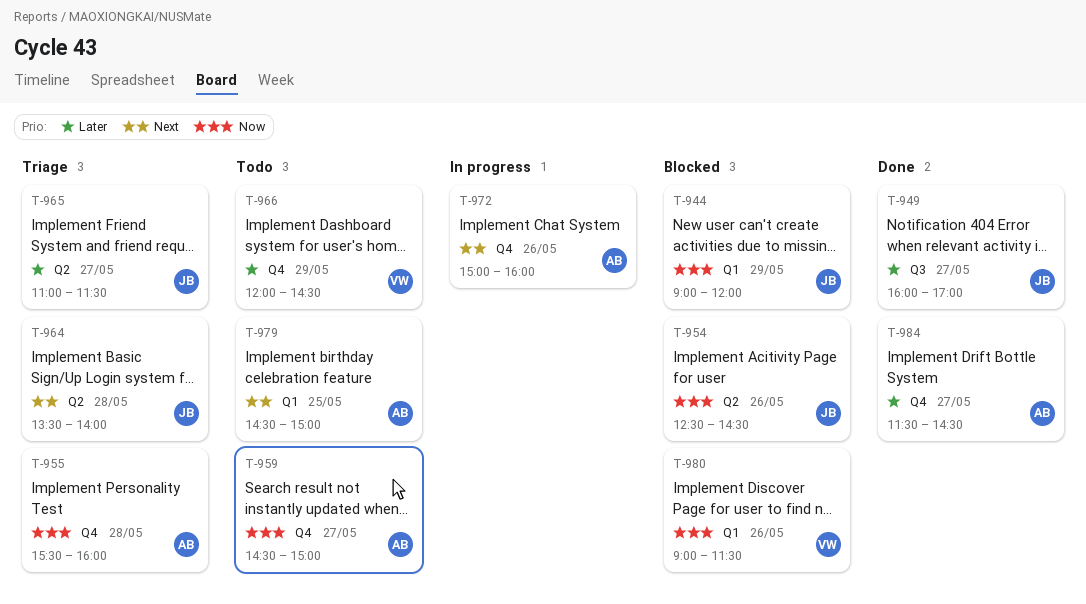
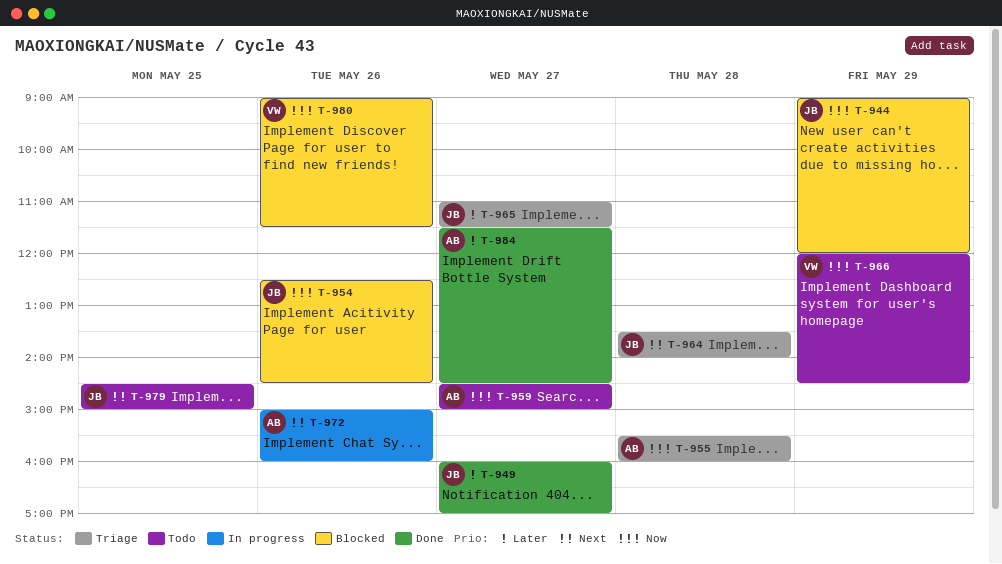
T-966, priority: Later -> Now
T-979, owner: AB -> JB

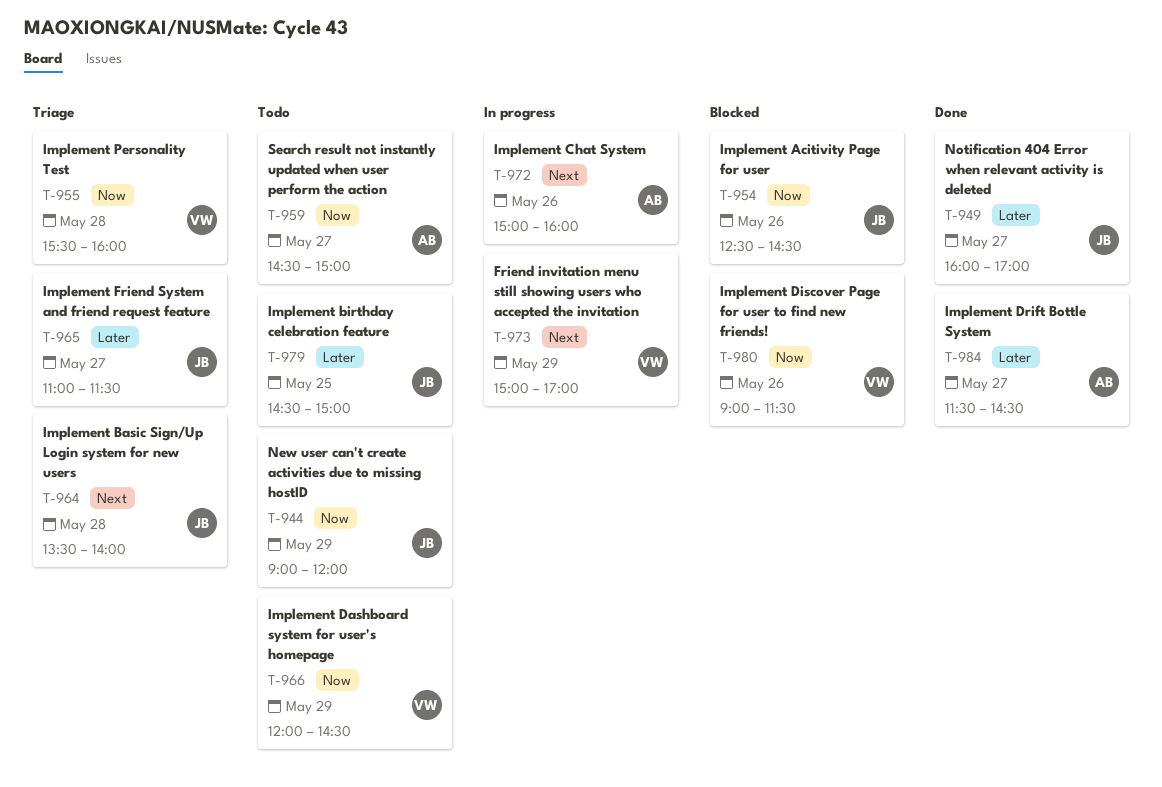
T-944, status: Blocked -> Todo
T-955, owner: AB -> VW
T-973: none -> present
T-979, priority: Next -> Later

